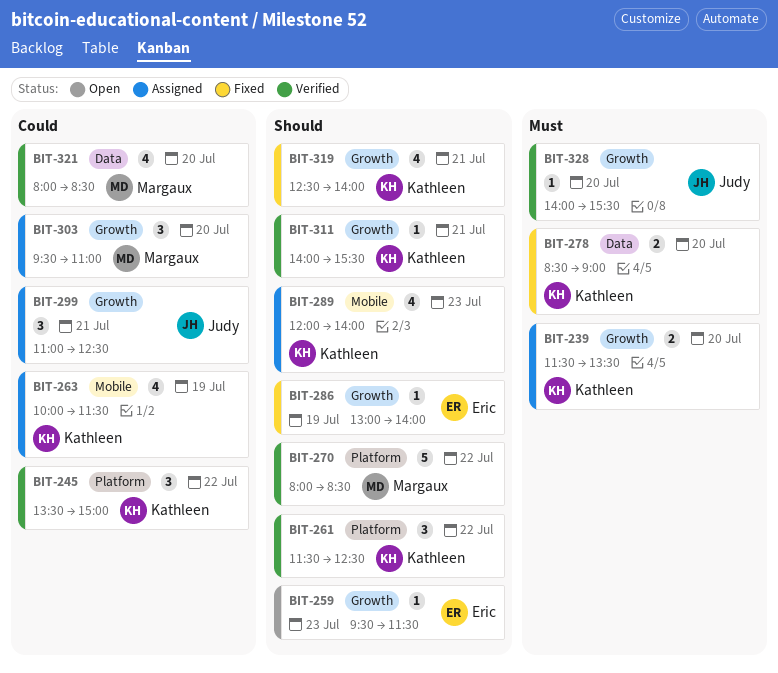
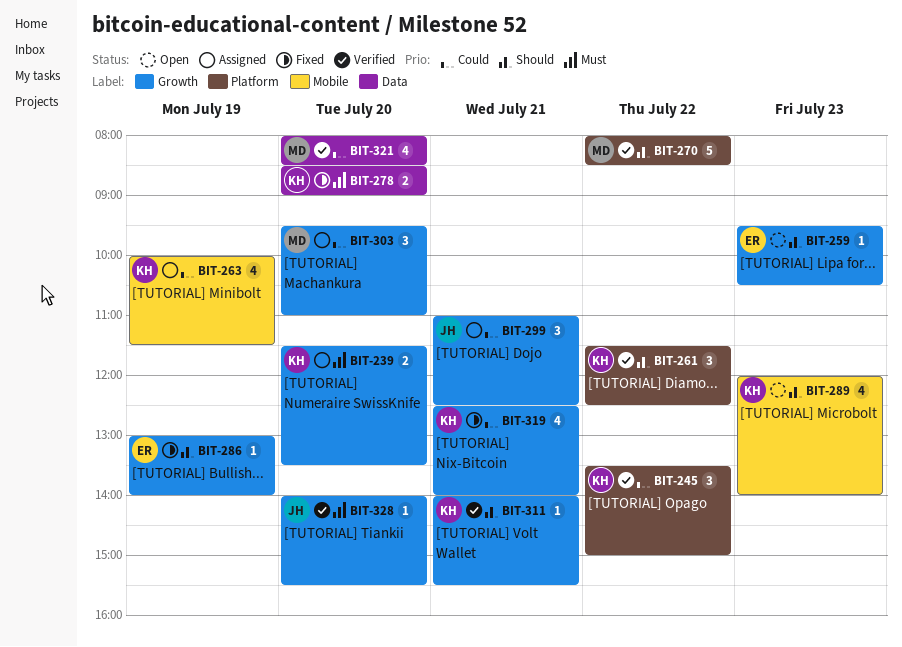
BIT-259, ends: 11:30 -> 10:30
BIT-289, status: Assigned -> Open
BIT-319, priority: Should -> Could

